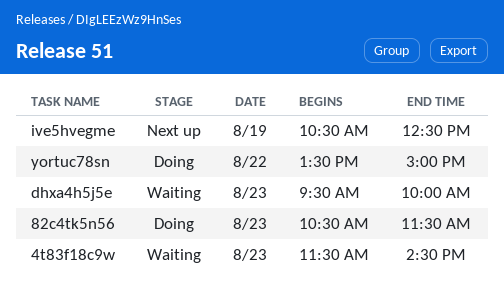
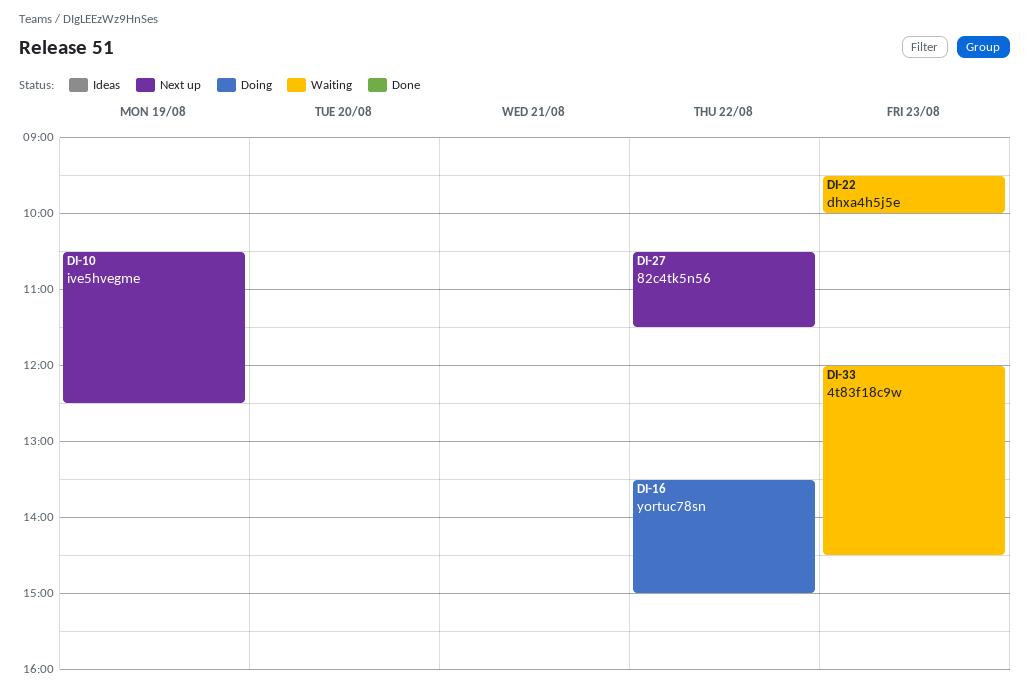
4t83f18c9w, begins: 11:30 -> 12:00
82c4tk5n56, status: Doing -> Next up
82c4tk5n56, day: Aug 23 -> Aug 22

